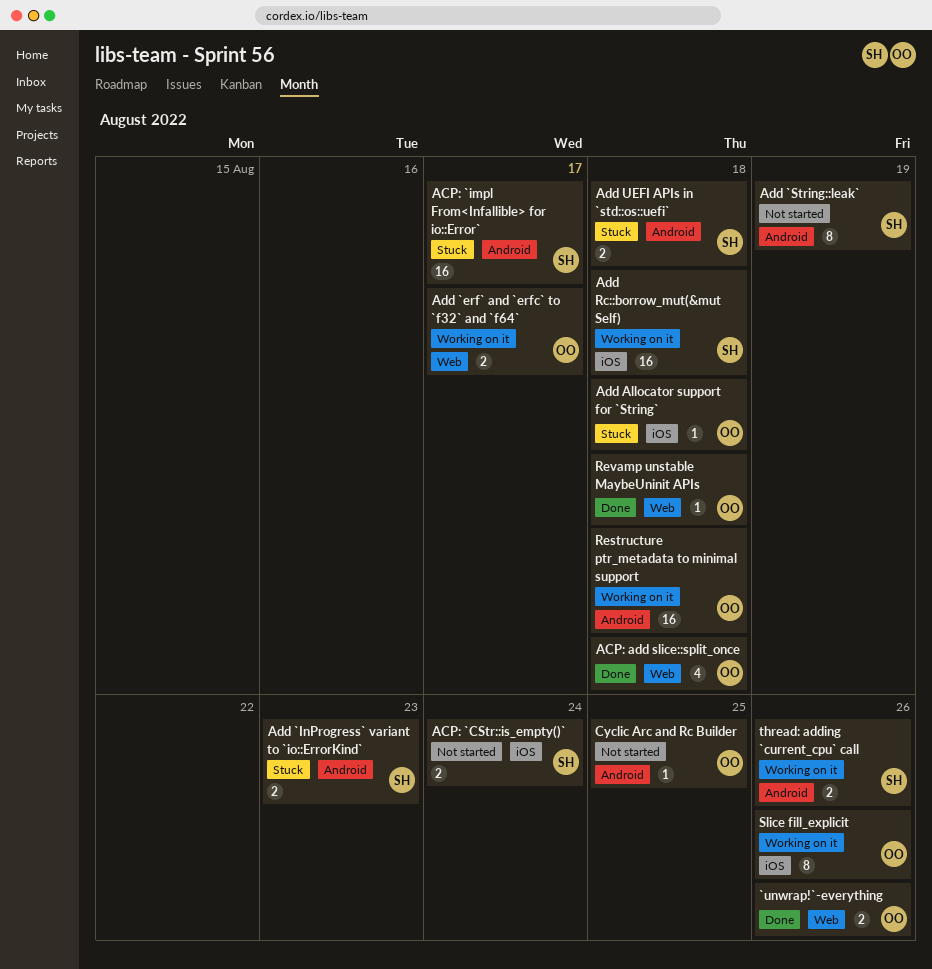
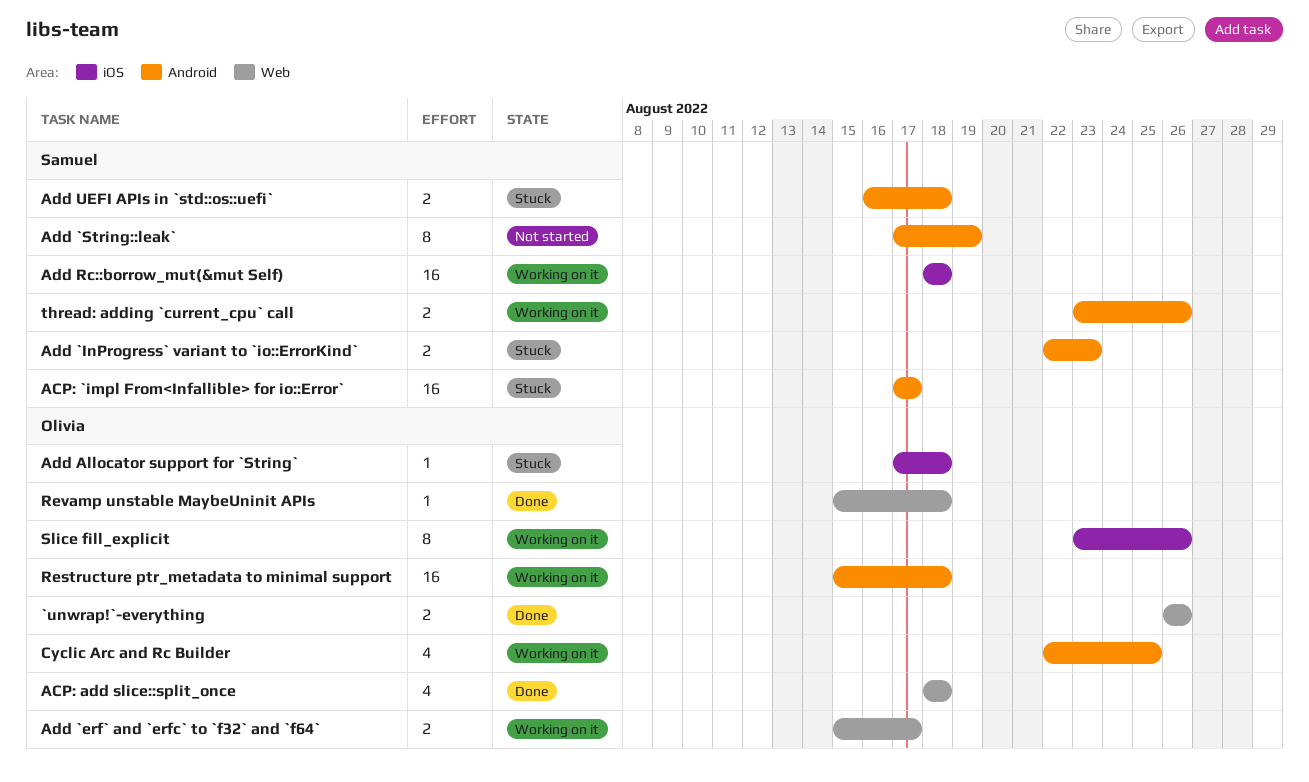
ACP: `CStr::is_empty()`: present -> none
Cyclic Arc and Rc Builder, status: Not started -> Working on it
Cyclic Arc and Rc Builder, estimate: 1 -> 4

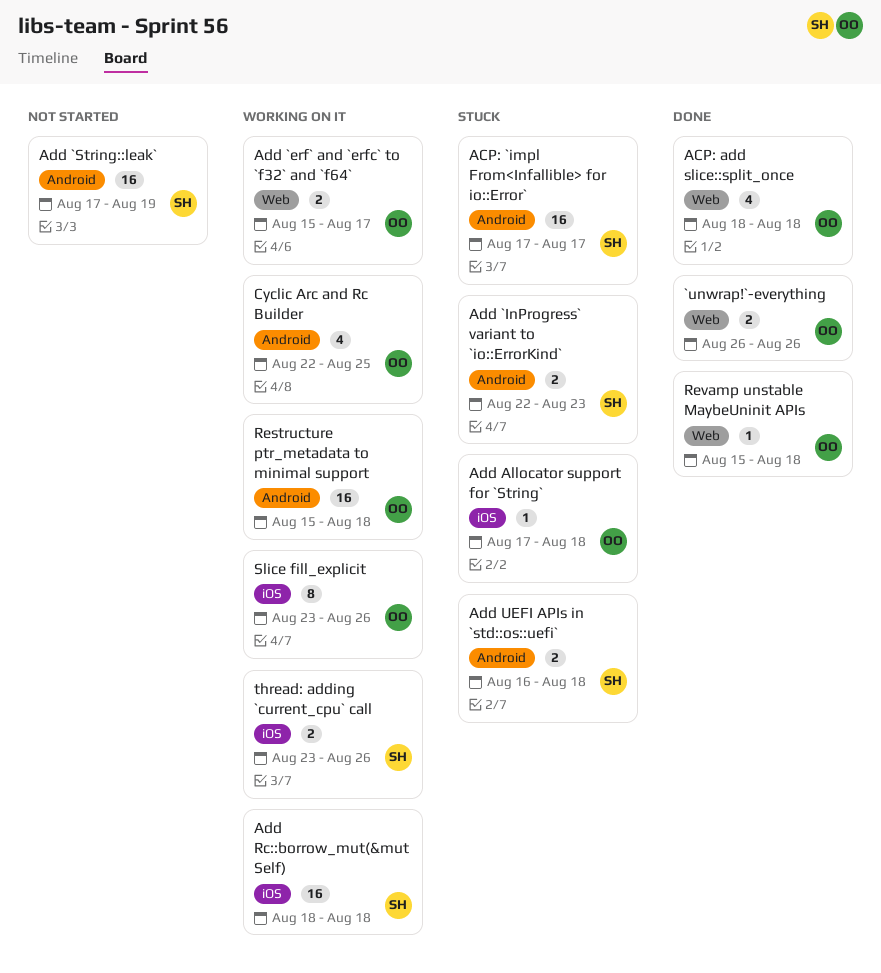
Add `String::leak`, estimate: 8 -> 16
thread: adding `current_cpu` call, label: Android -> iOS

